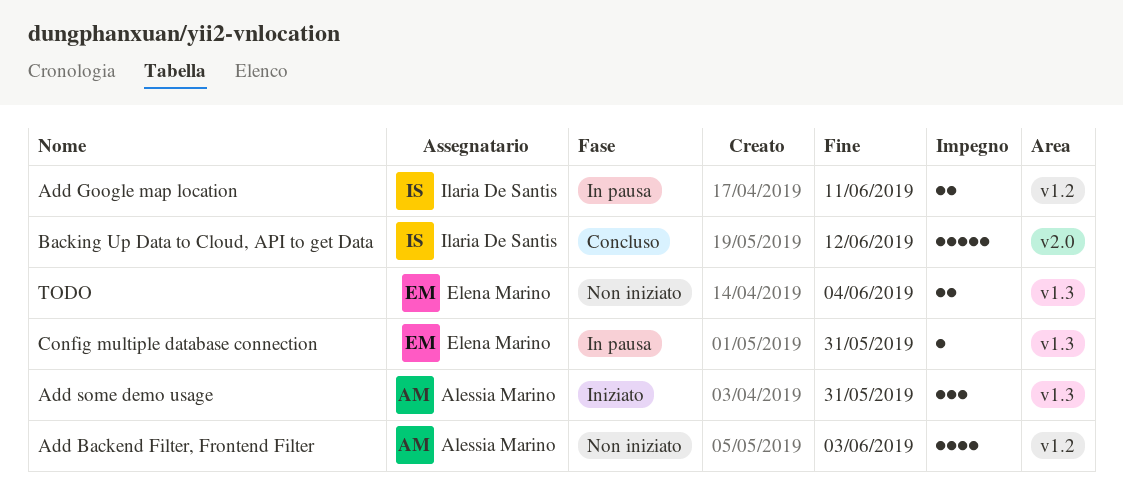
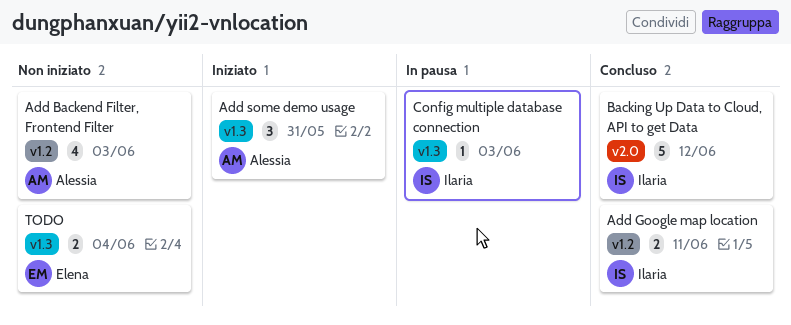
Add Google map location, status: In pausa -> Concluso
Config multiple database connection, owner: Elena Marino -> Ilaria De Santis
Config multiple database connection, due: May 31 -> Jun 3

